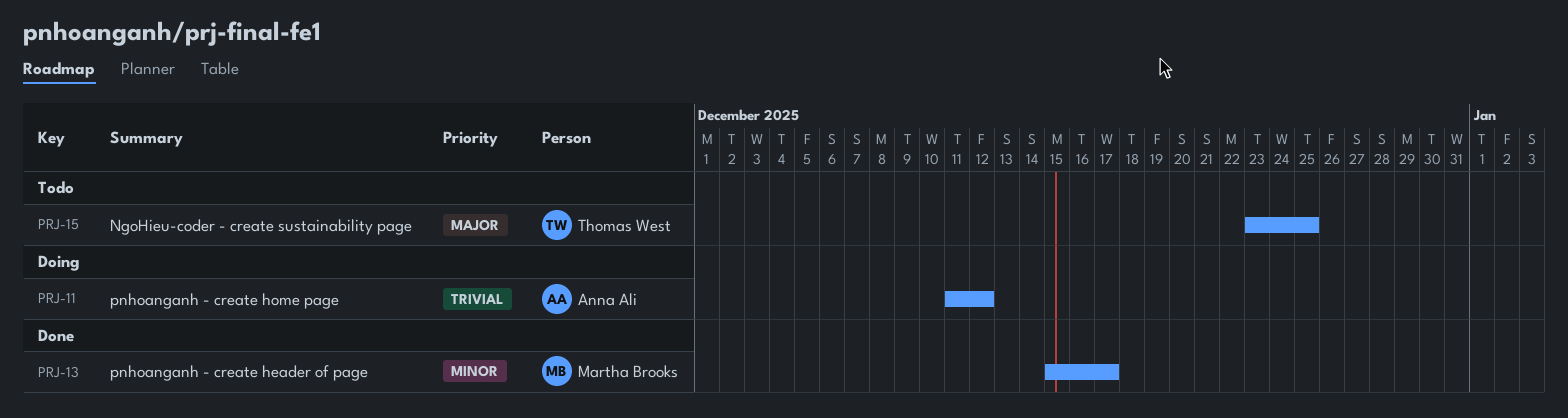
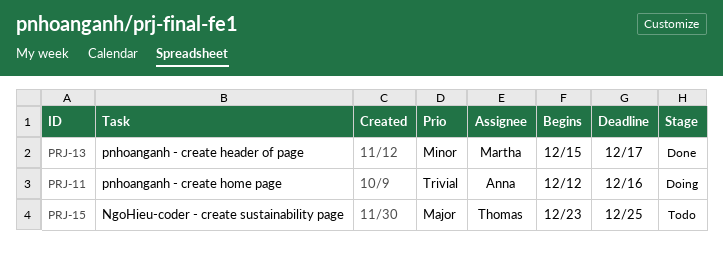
PRJ-11, start: Dec 11 -> Dec 12
PRJ-11, due: Dec 12 -> Dec 16

